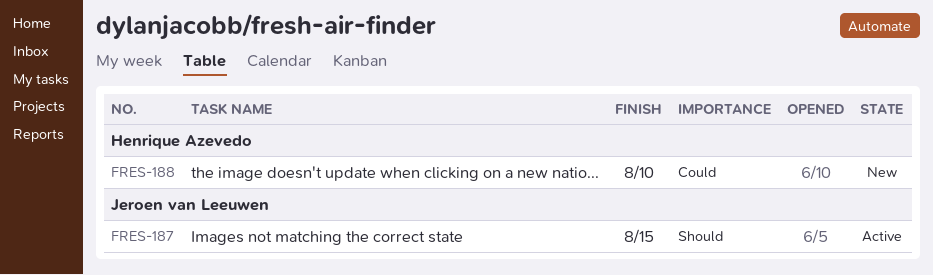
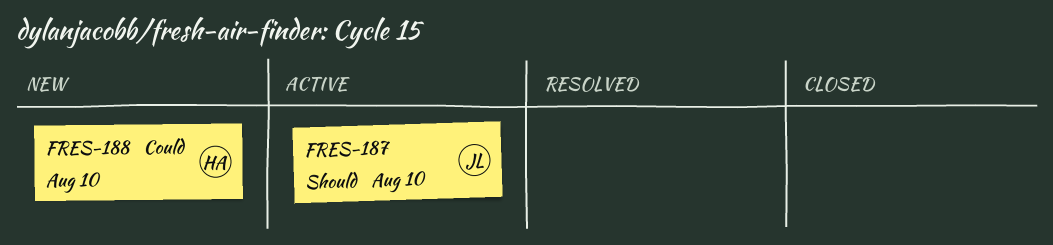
FRES-187, due: Aug 15 -> Aug 10

